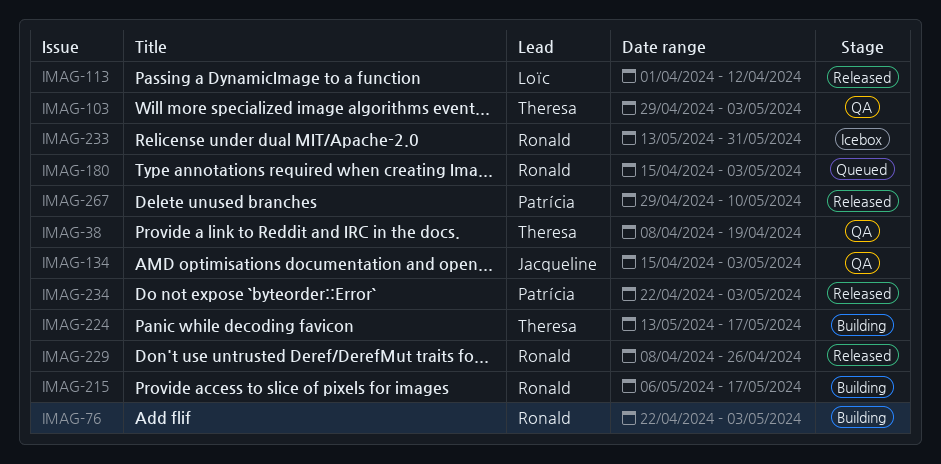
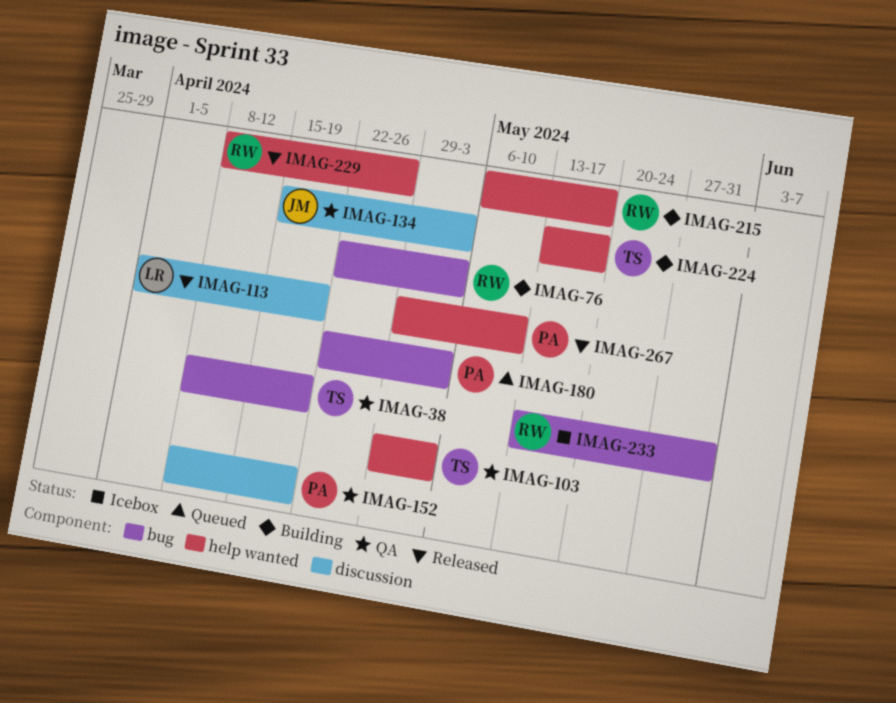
IMAG-113, due: Apr 12 -> Apr 19
IMAG-152: none -> present
IMAG-180, owner: Ronald -> Patrícia
IMAG-180, start: Apr 15 -> Apr 22
IMAG-234: present -> none

